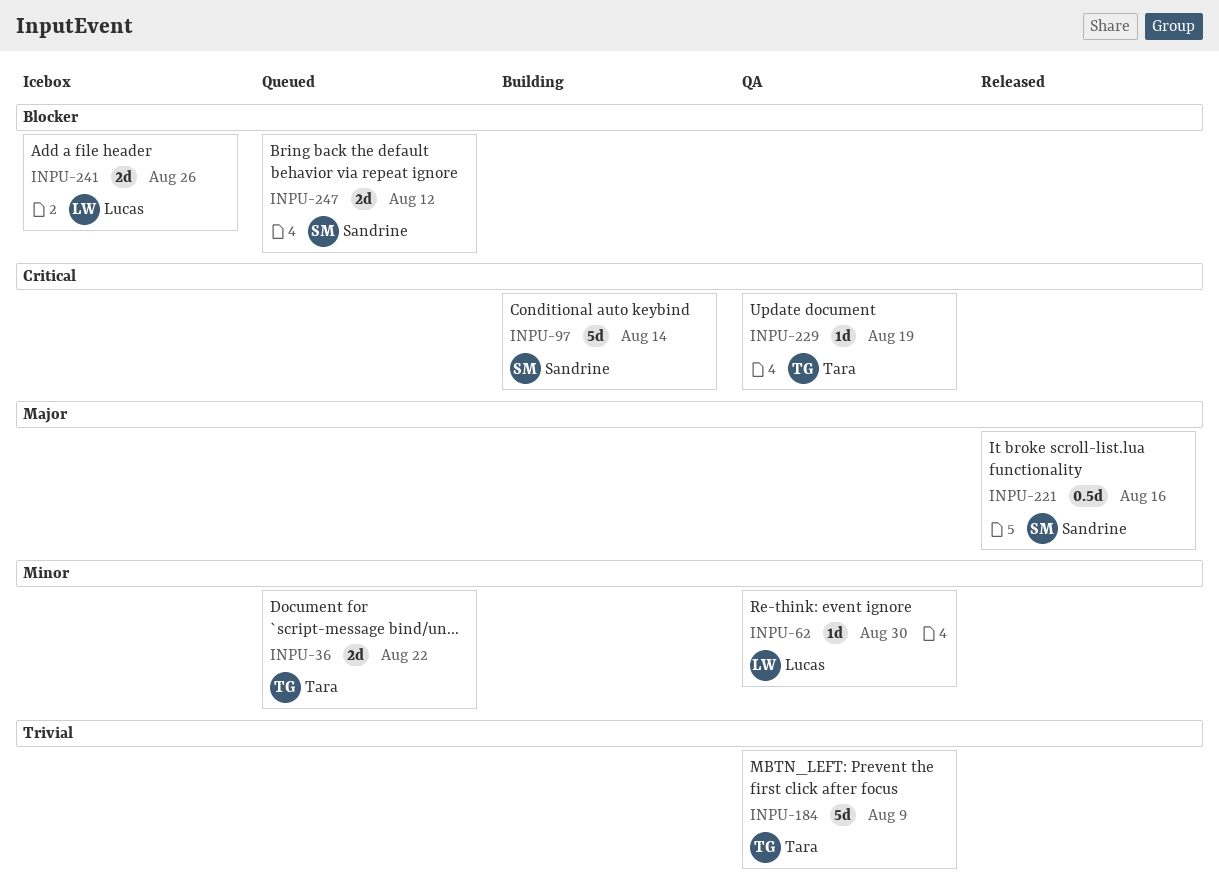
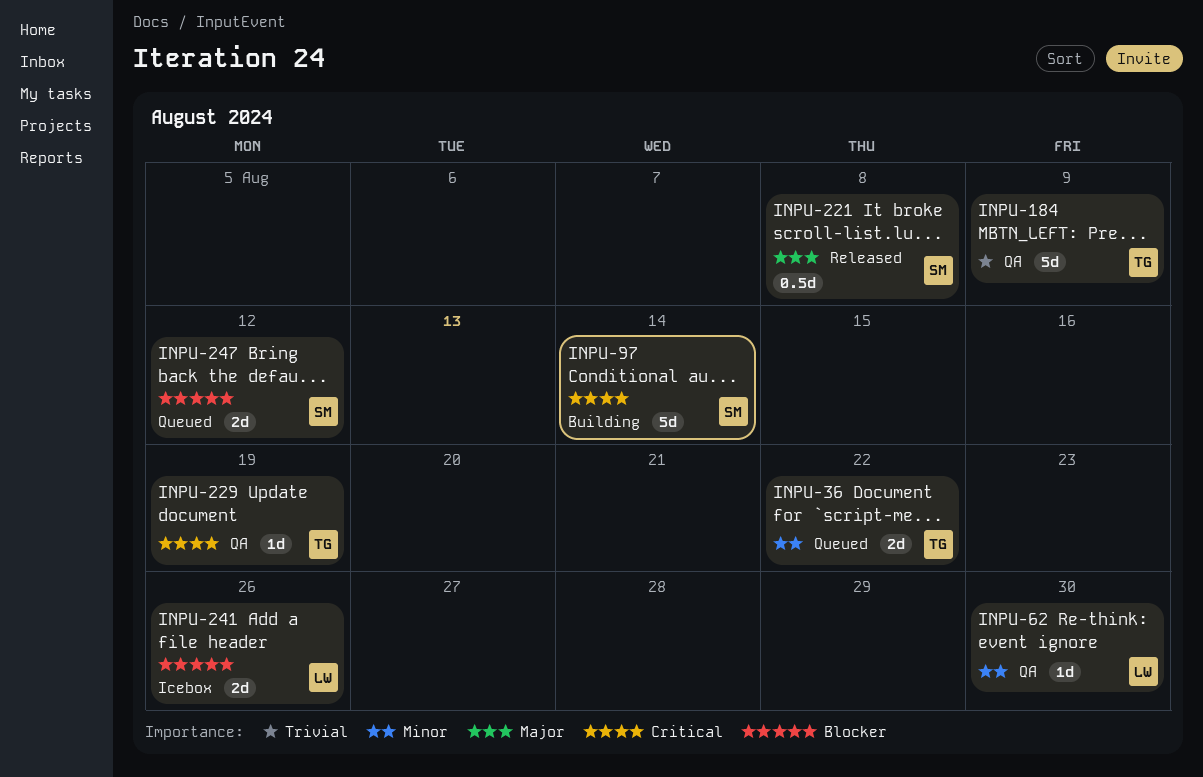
INPU-221, due: Aug 16 -> Aug 8

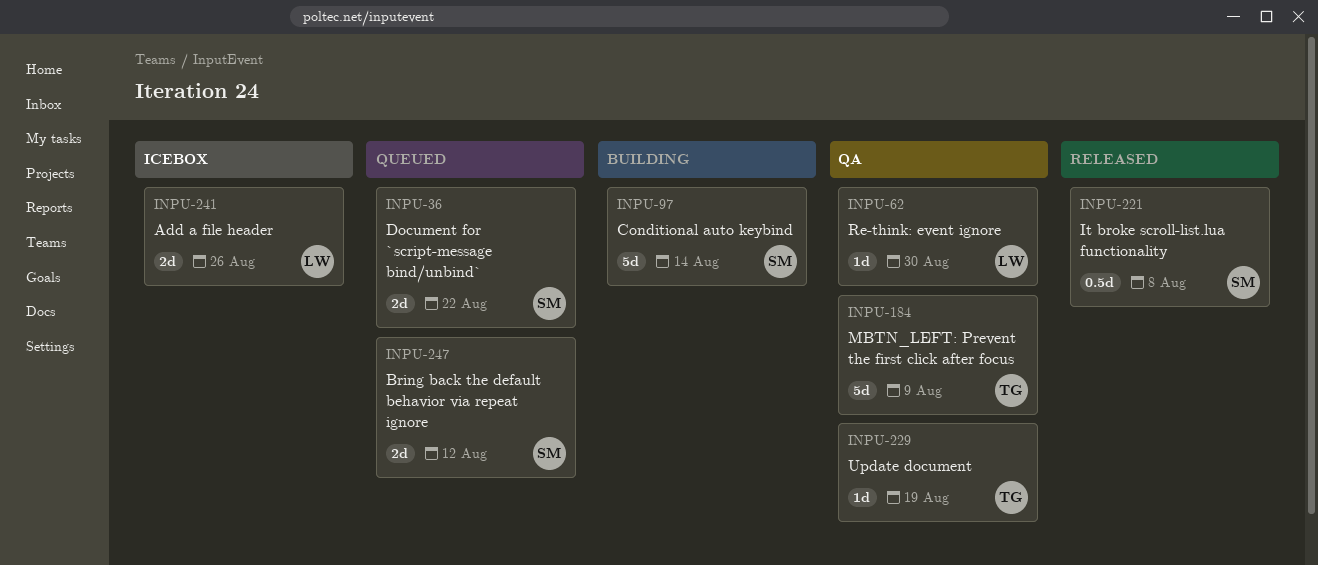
INPU-36, owner: TG -> SM

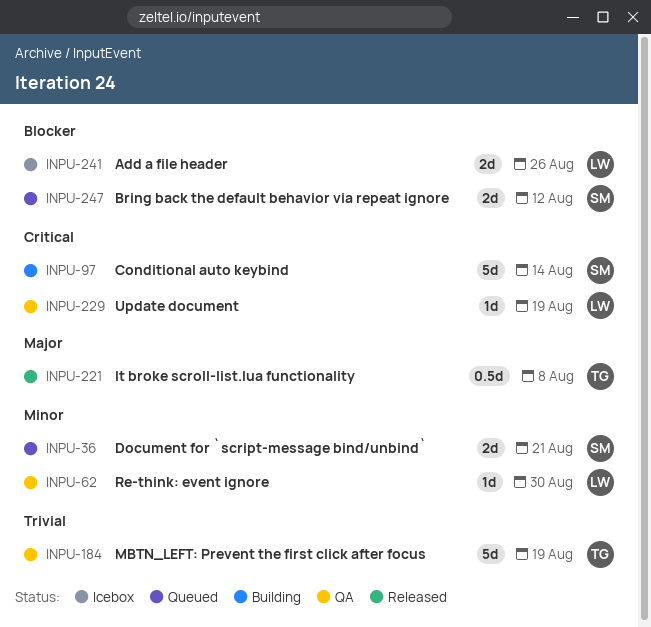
INPU-36, due: Aug 22 -> Aug 21
INPU-184, due: Aug 9 -> Aug 19
INPU-221, owner: SM -> TG
INPU-229, owner: TG -> LW

